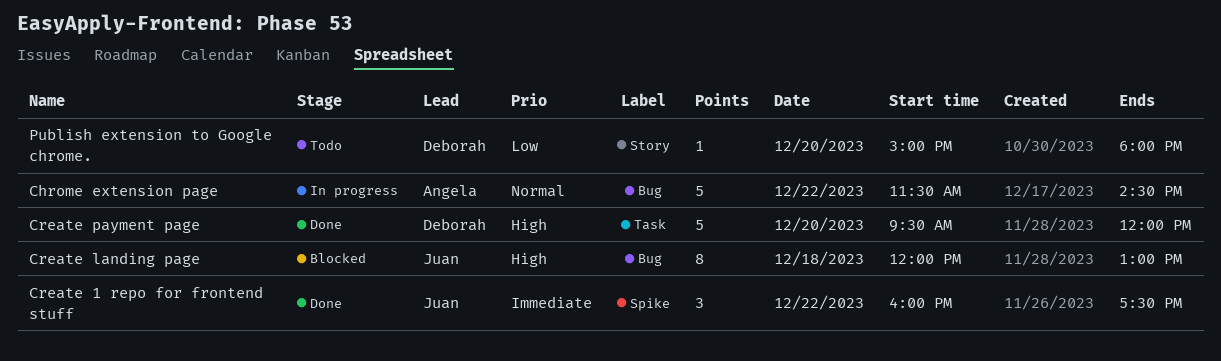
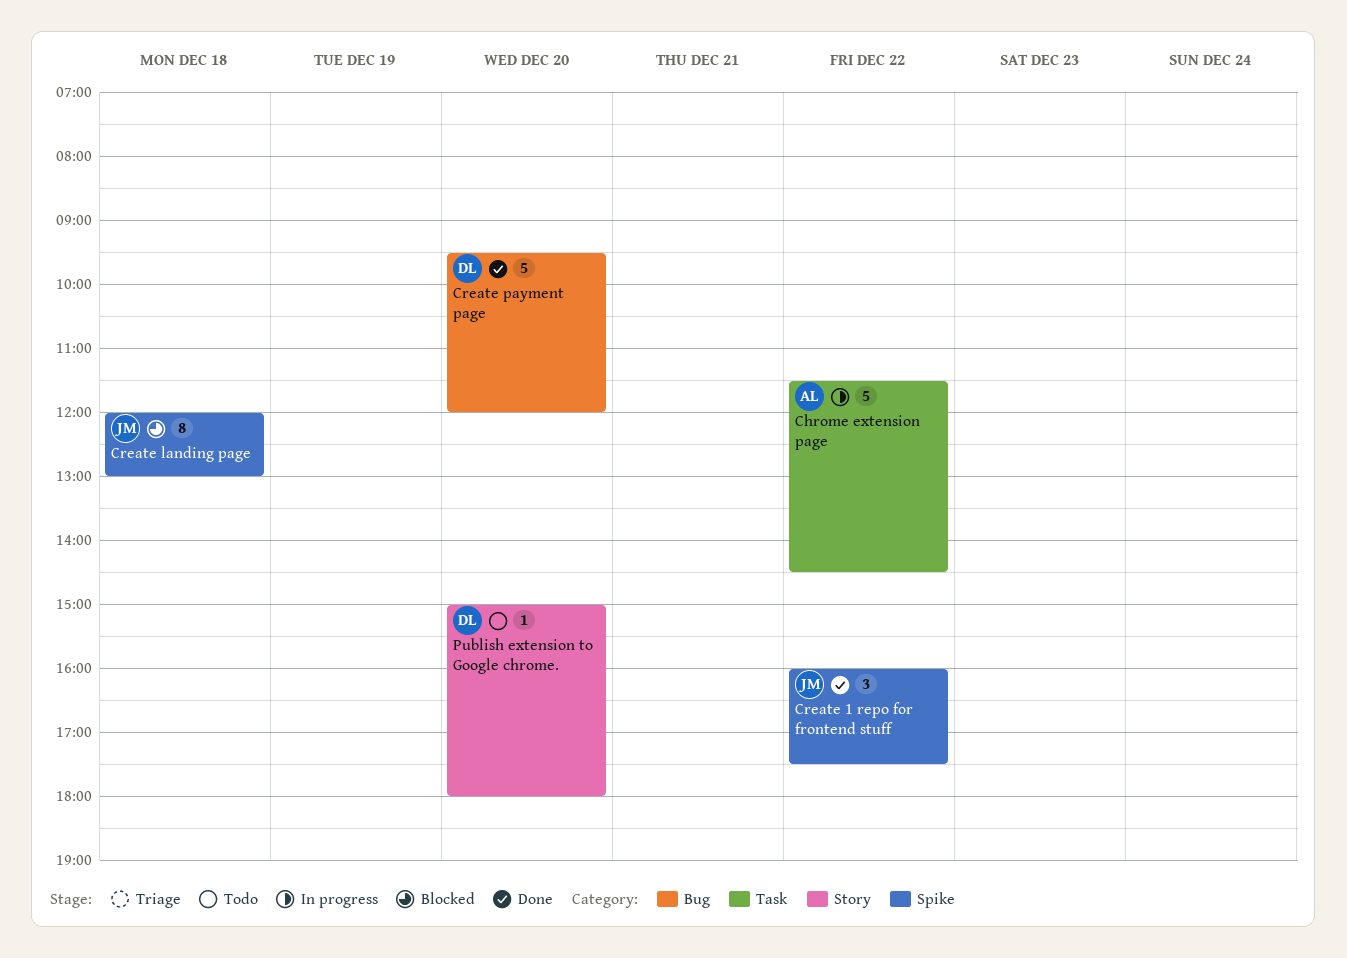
Chrome extension page, label: Bug -> Task
Create landing page, label: Bug -> Spike
Create payment page, label: Task -> Bug

